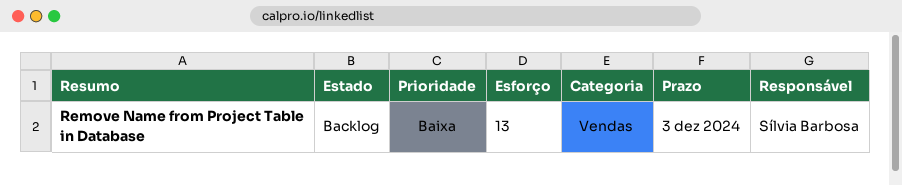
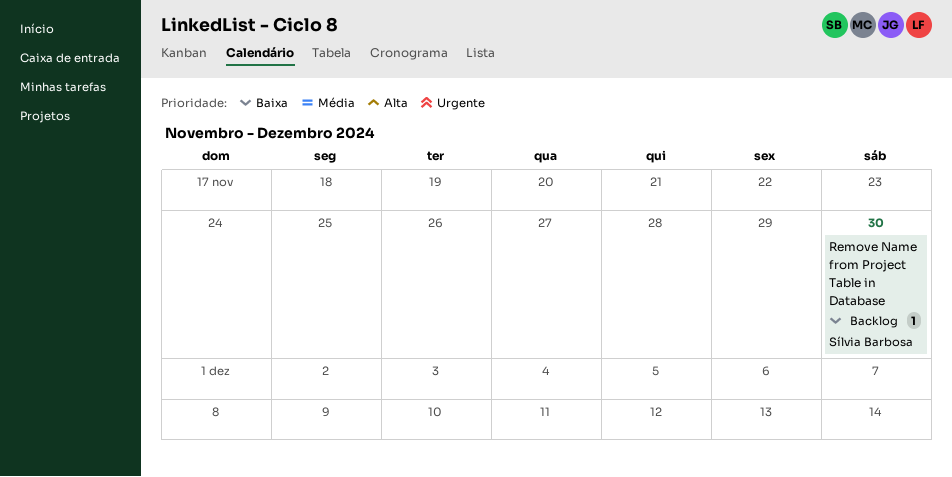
Remove Name from Project Table in Database, estimate: 13 -> 1
Remove Name from Project Table in Database, due: Dec 3 -> Nov 30

